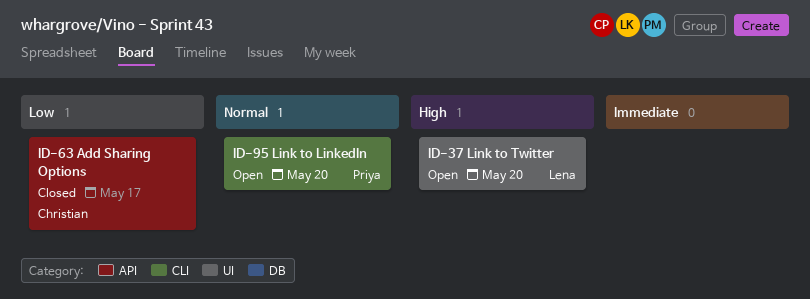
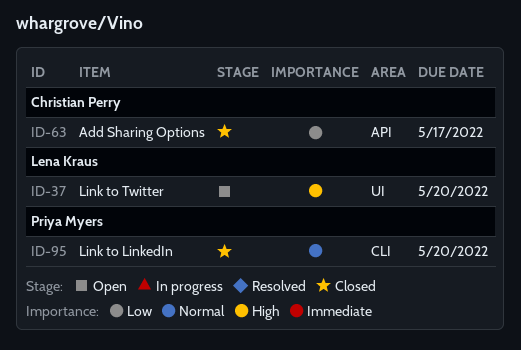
ID-95, status: Open -> Closed

